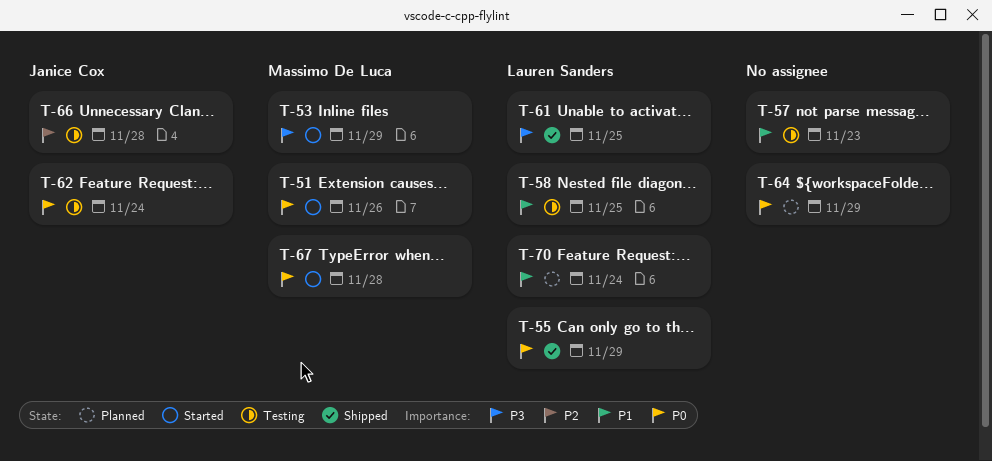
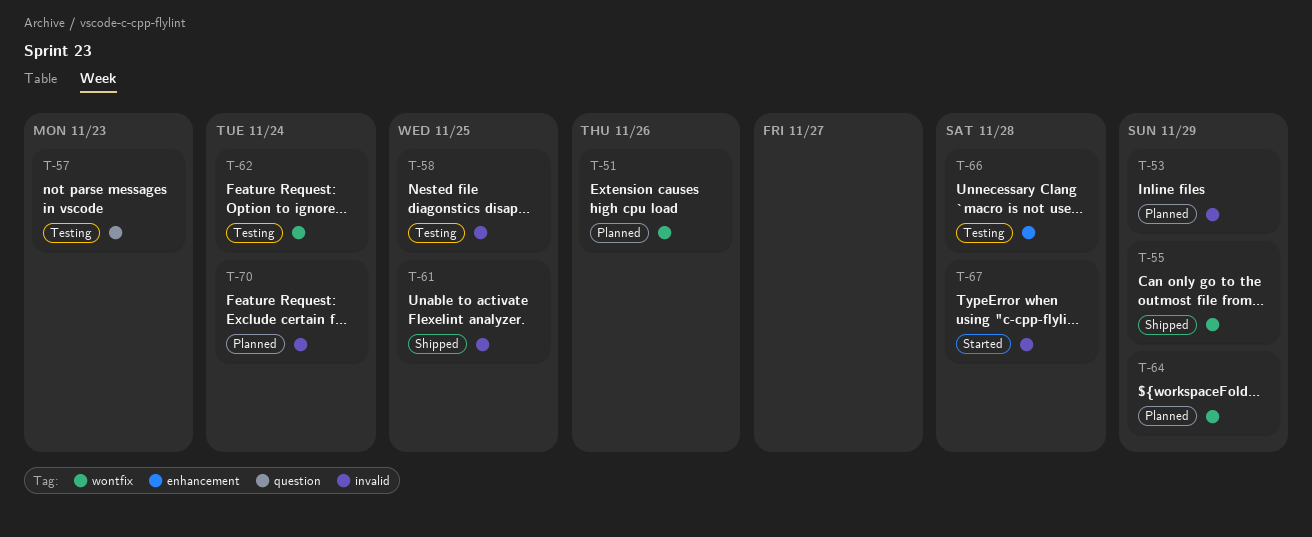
T-51, status: Started -> Planned
T-53, status: Started -> Planned

